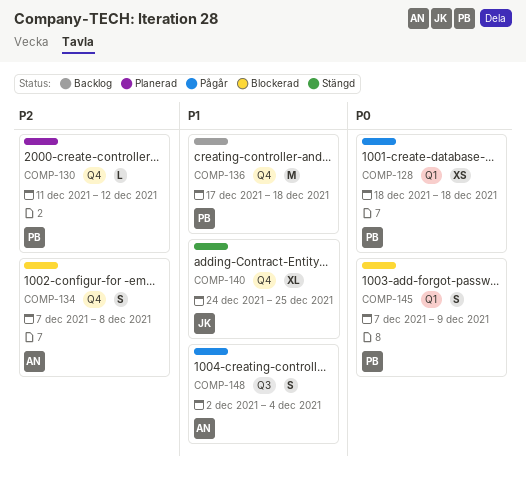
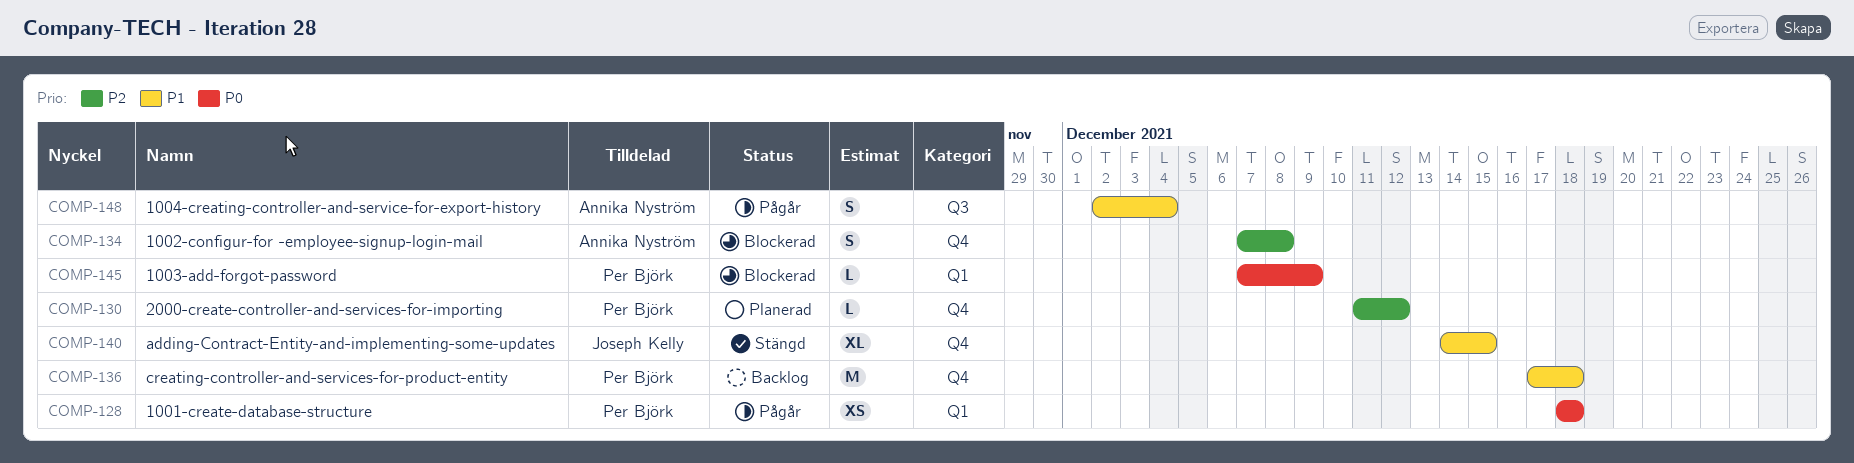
COMP-140, start: Dec 24 -> Dec 14
COMP-140, due: Dec 25 -> Dec 15
COMP-145, estimate: S -> L

